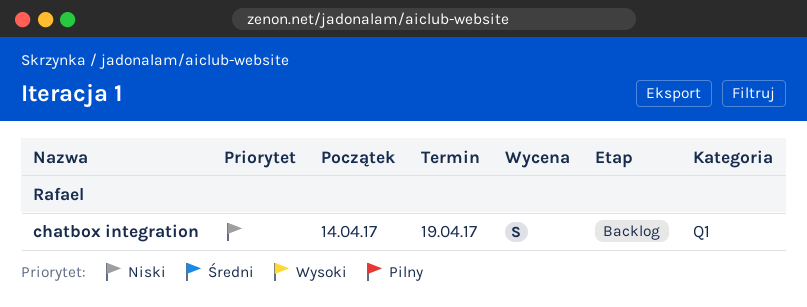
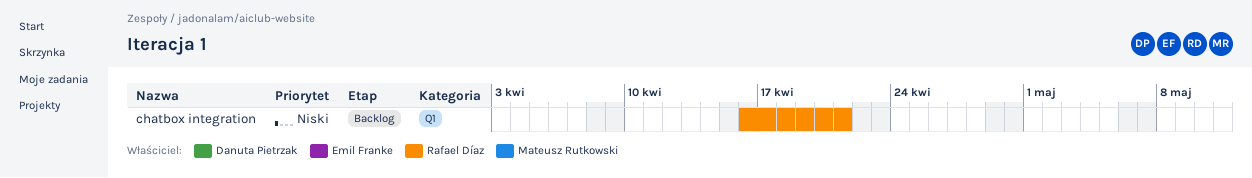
chatbox integration, start: Apr 14 -> Apr 16
chatbox integration, due: Apr 19 -> Apr 21

